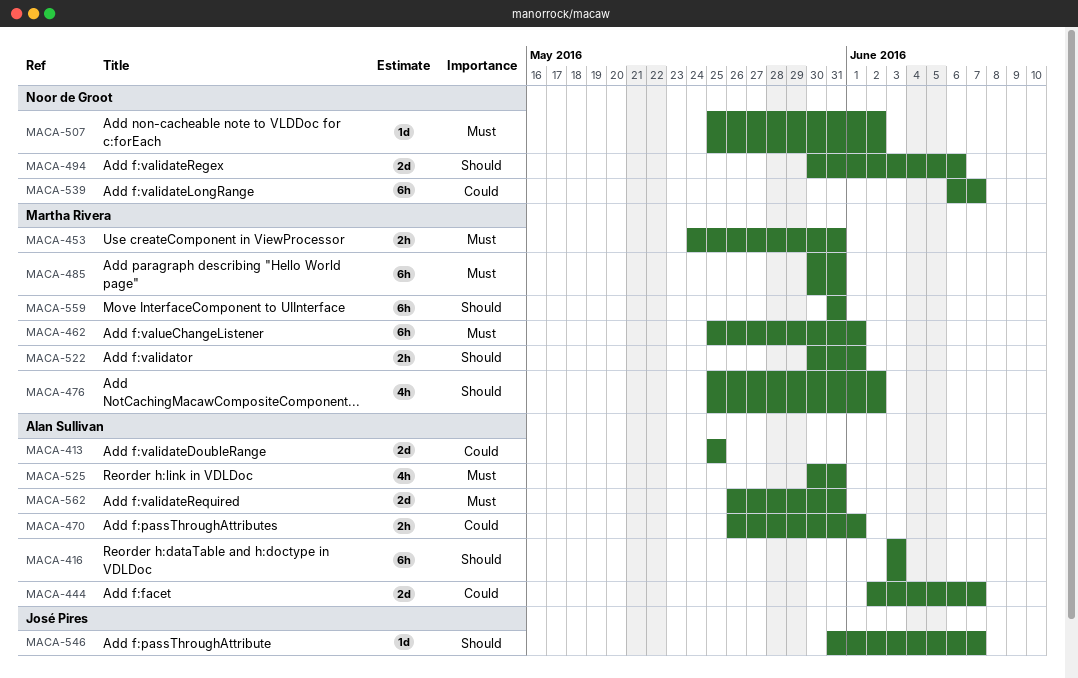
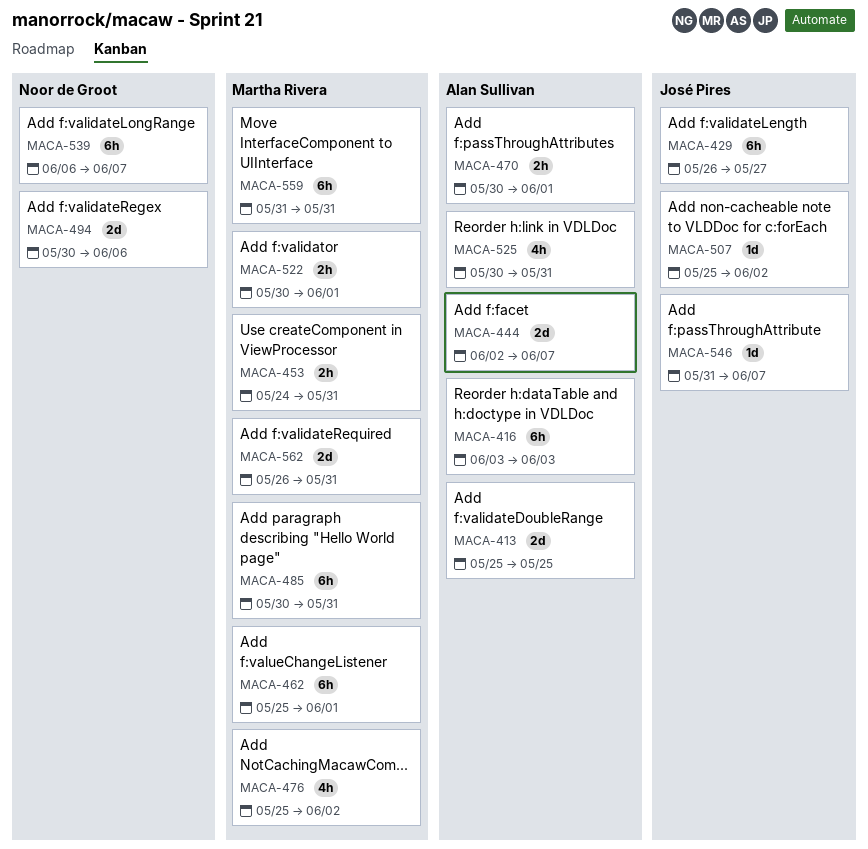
MACA-429: none -> present
MACA-470, start: May 26 -> May 30
MACA-507, owner: Noor de Groot -> José Pires
MACA-562, owner: Alan Sullivan -> Martha Rivera

